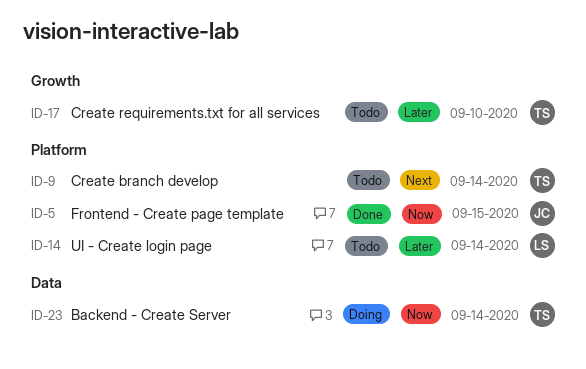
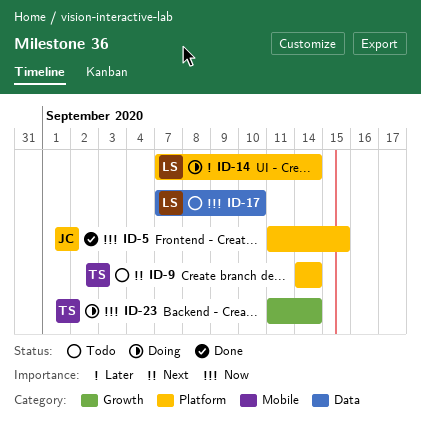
ID-14, status: Todo -> Doing
ID-17, owner: TS -> LS
ID-17, priority: Later -> Now
ID-17, label: Growth -> Data
ID-23, label: Data -> Growth

